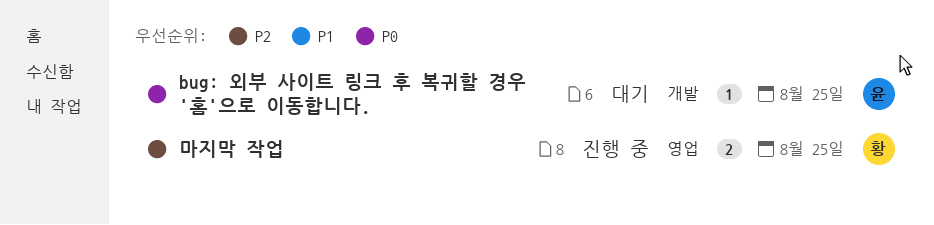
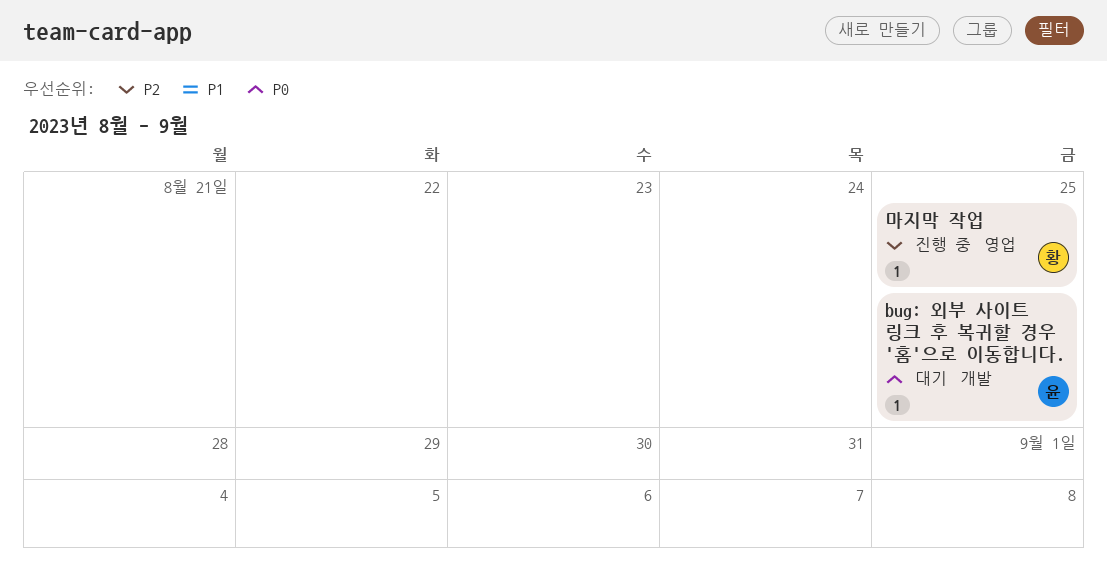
마지막 작업, estimate: 2 -> 1

